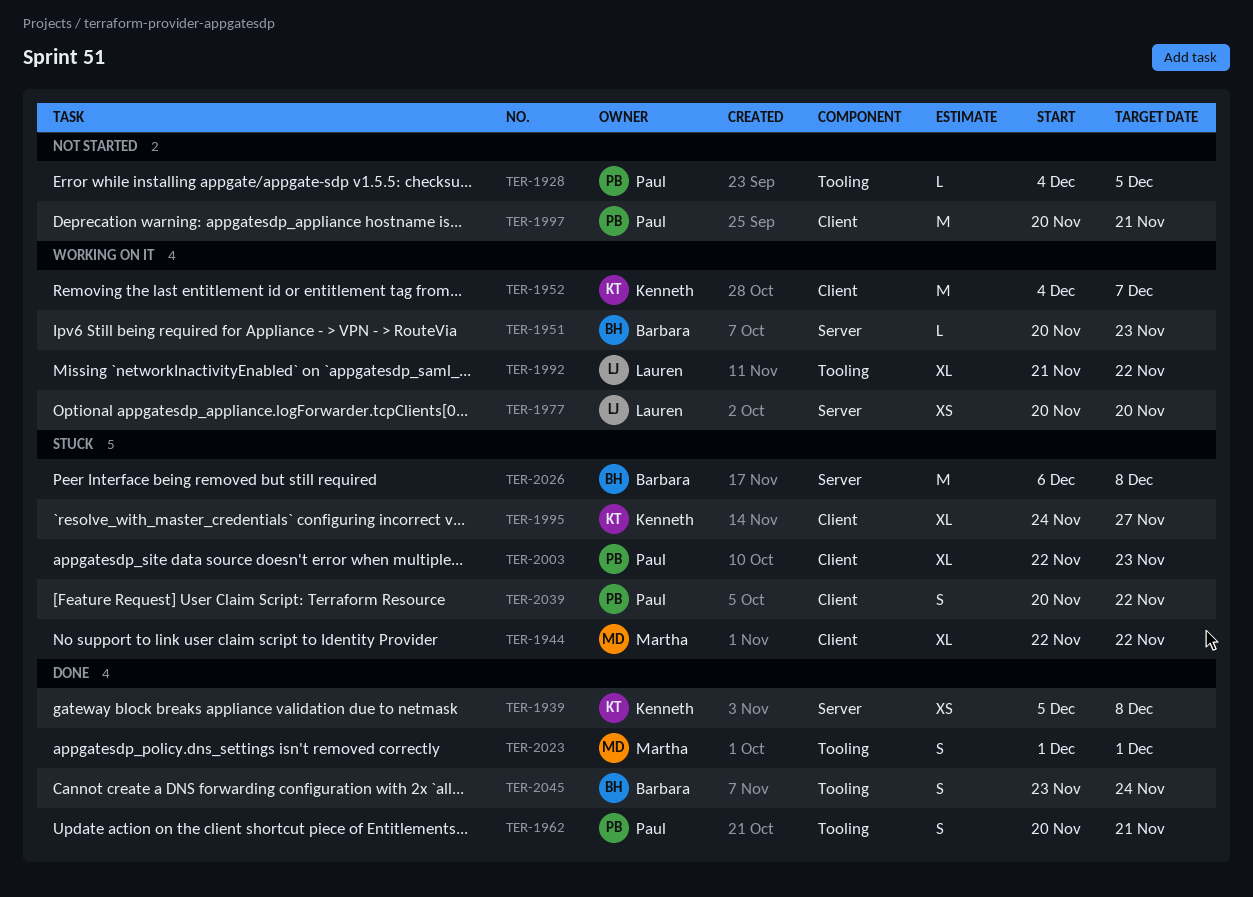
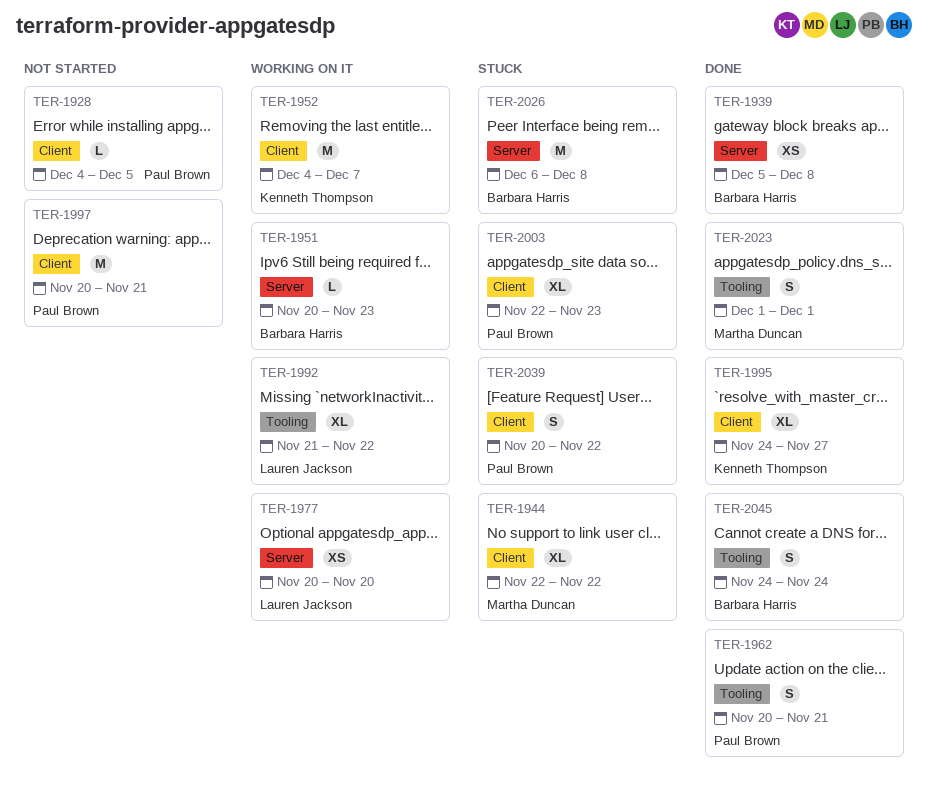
TER-1928, label: Tooling -> Client
TER-1939, owner: Kenneth Thompson -> Barbara Harris
TER-1995, status: Stuck -> Done
TER-2045, start: Nov 23 -> Nov 24

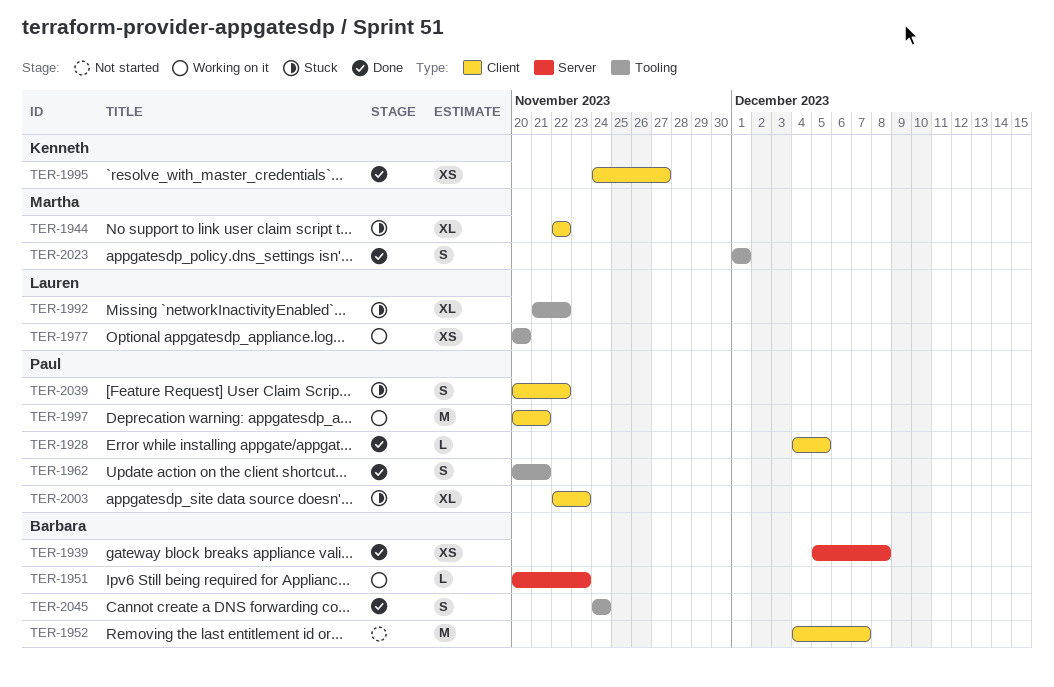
TER-1928, status: Not started -> Done
TER-1952, status: Working on it -> Not started
TER-1952, owner: Kenneth Thompson -> Barbara Harris
TER-1977, label: Server -> Tooling
TER-1992, status: Working on it -> Stuck
TER-1995, estimate: XL -> XS
TER-1997, status: Not started -> Working on it
TER-2026: present -> none

